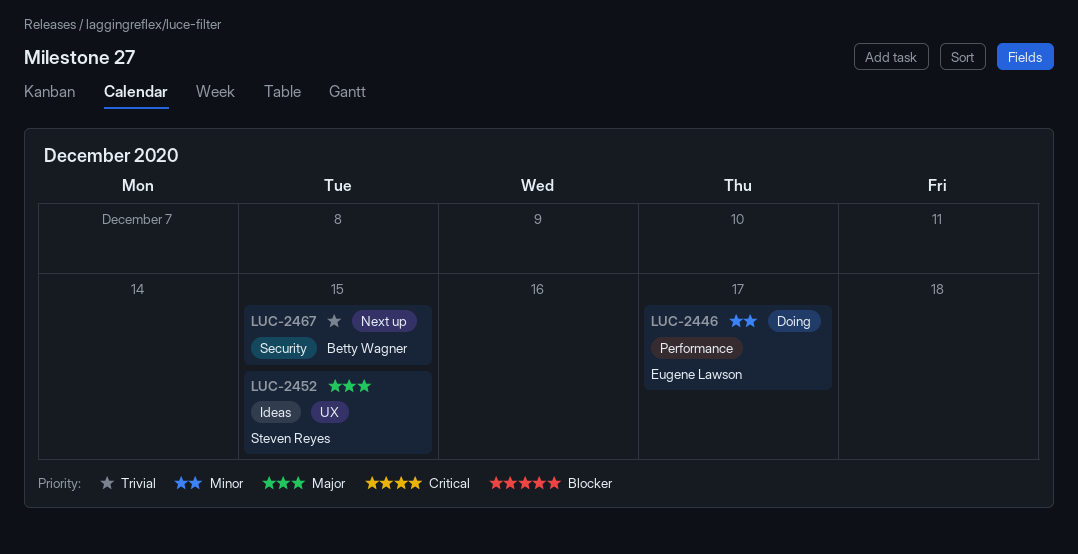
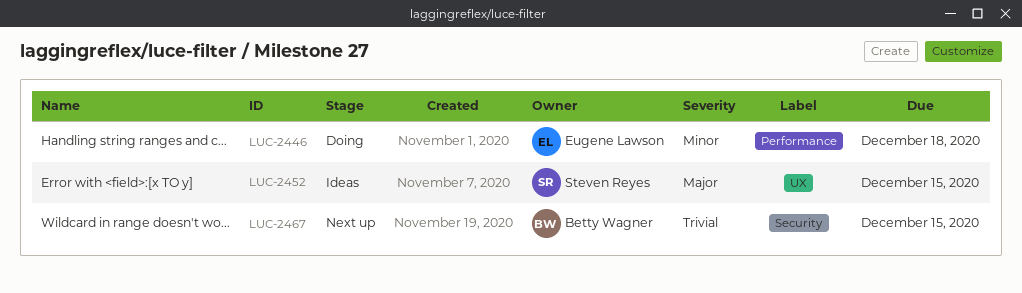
LUC-2446, due: Dec 17 -> Dec 18

